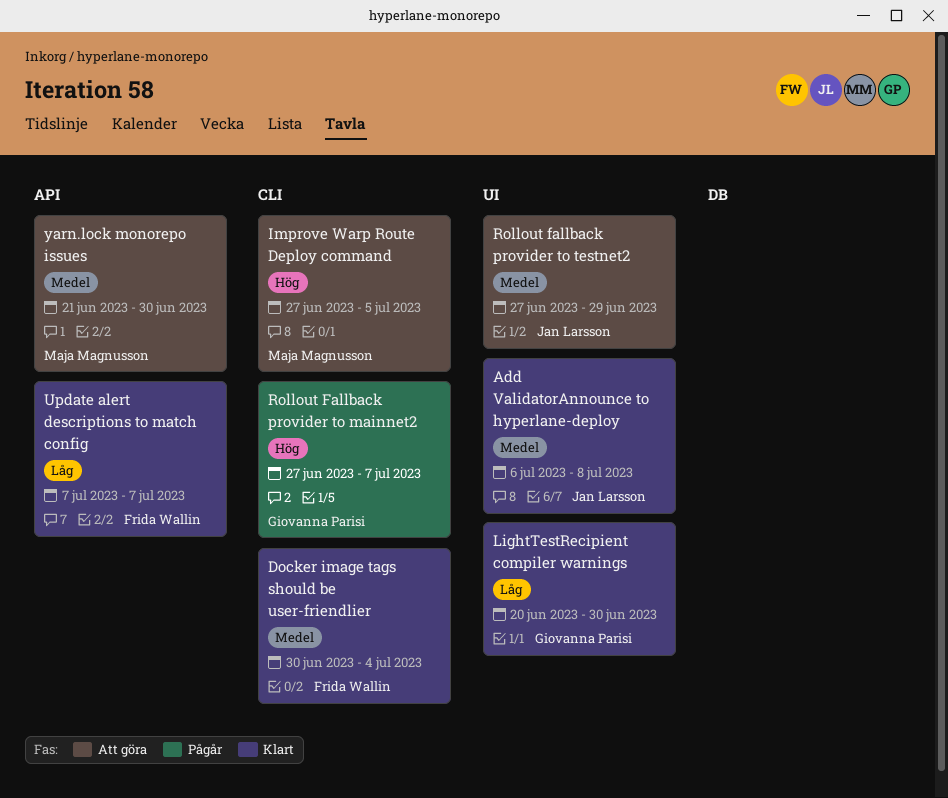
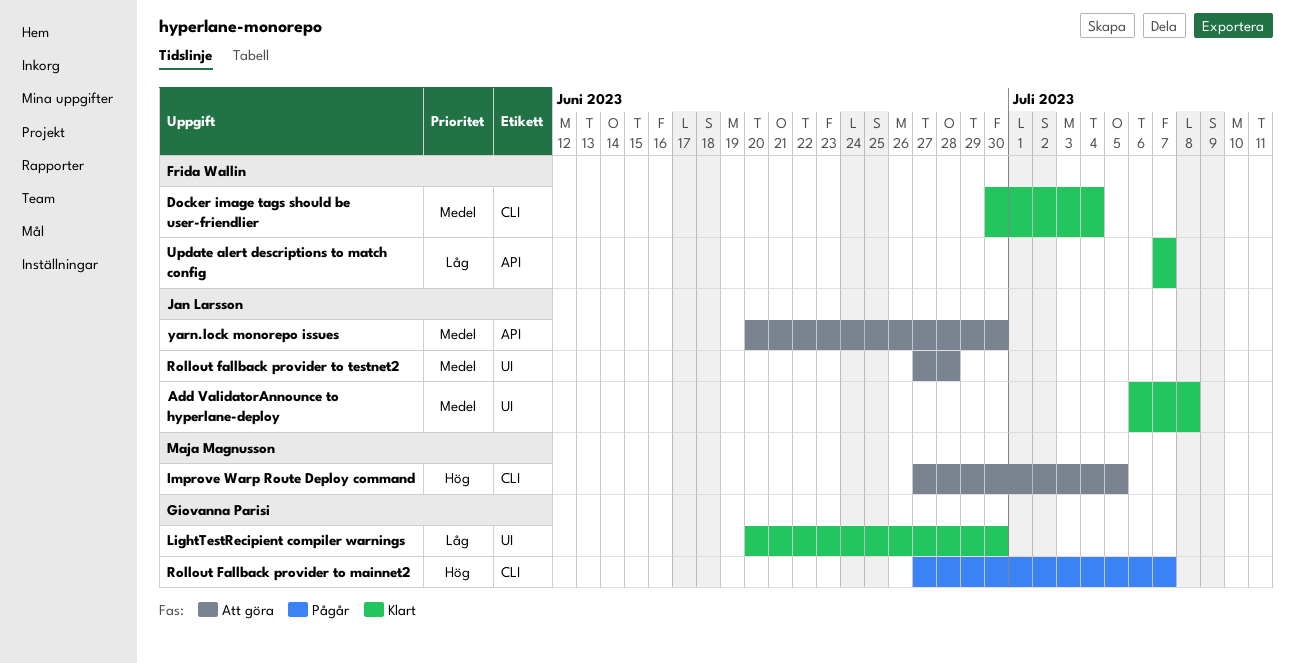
Rollout fallback provider to testnet2, due: Jun 29 -> Jun 28
yarn.lock monorepo issues, owner: Maja Magnusson -> Jan Larsson
yarn.lock monorepo issues, start: Jun 21 -> Jun 20

